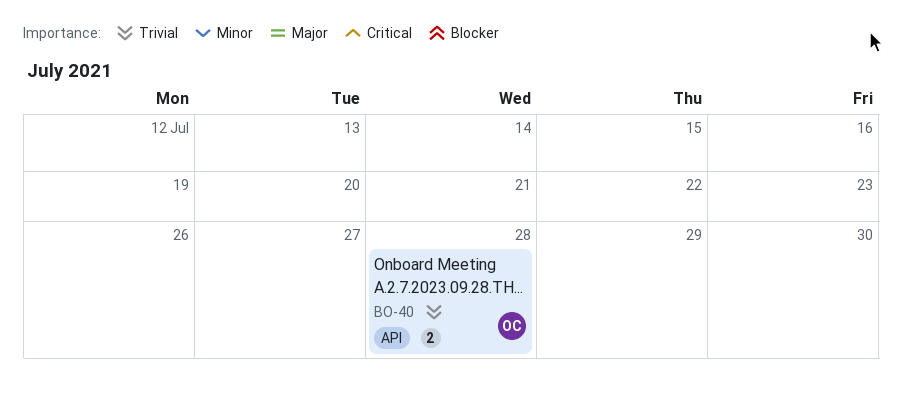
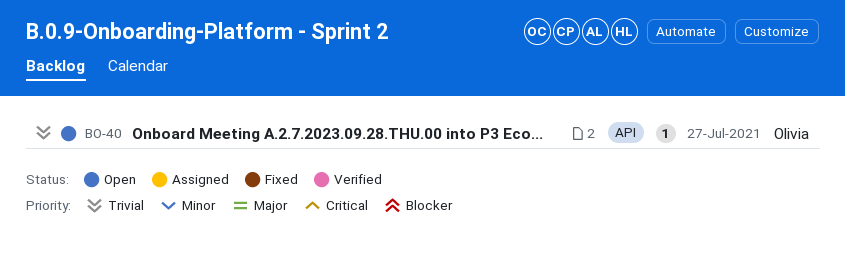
BO-40, estimate: 2 -> 1
BO-40, due: Jul 28 -> Jul 27

